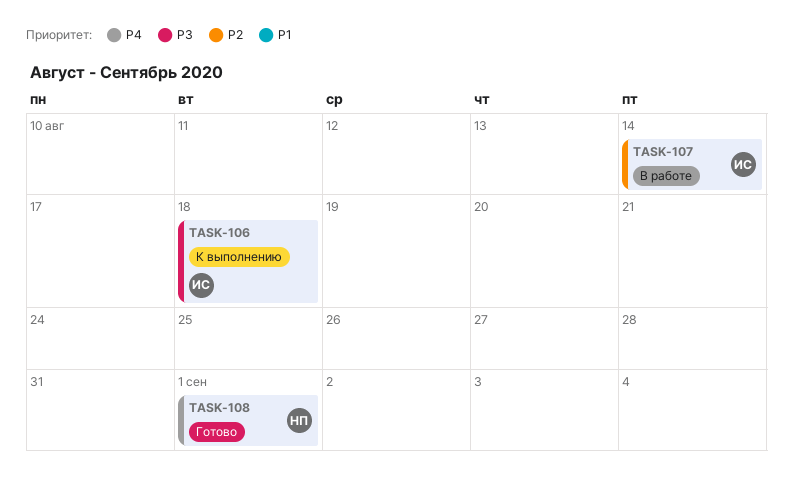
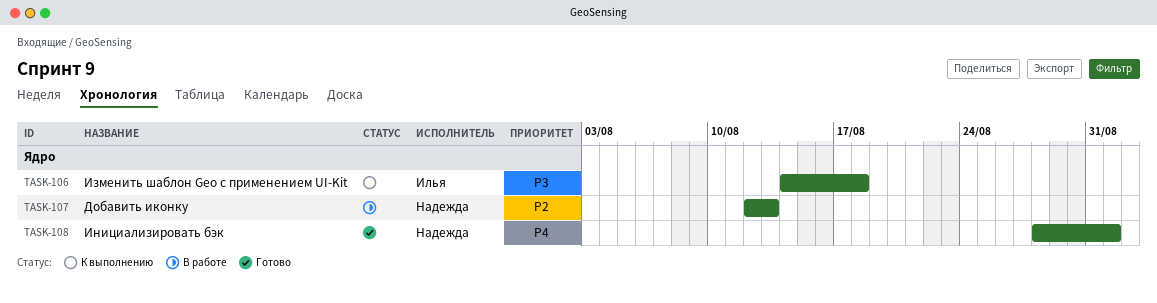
TASK-107, owner: Илья -> Надежда
TASK-107, due: Aug 14 -> Aug 13

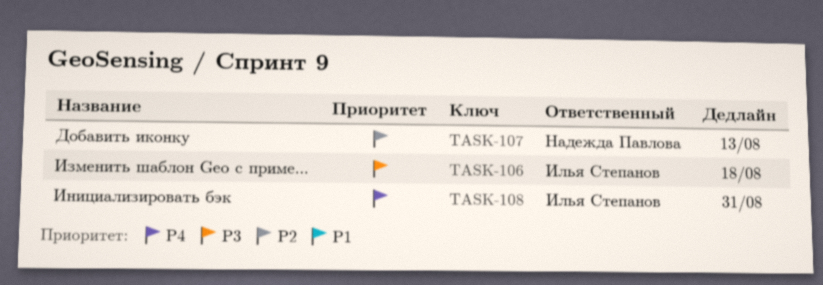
TASK-108, owner: Надежда Павлова -> Илья Степанов
TASK-108, due: Sep 1 -> Aug 31

